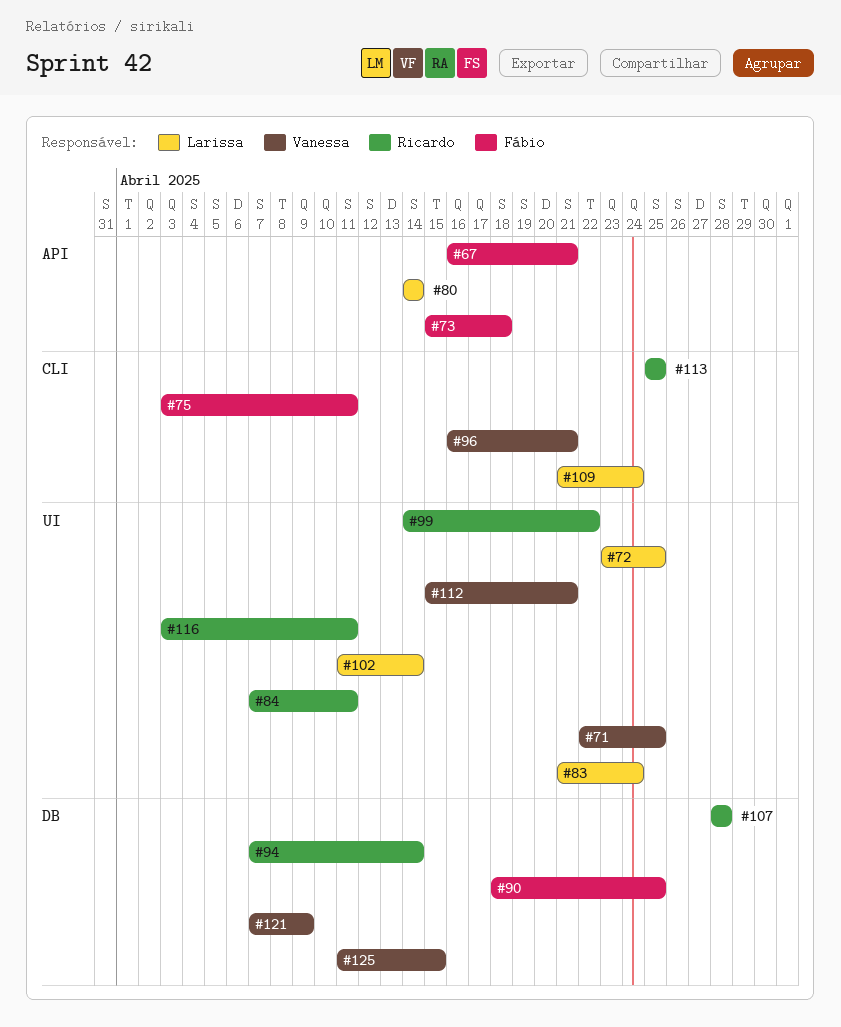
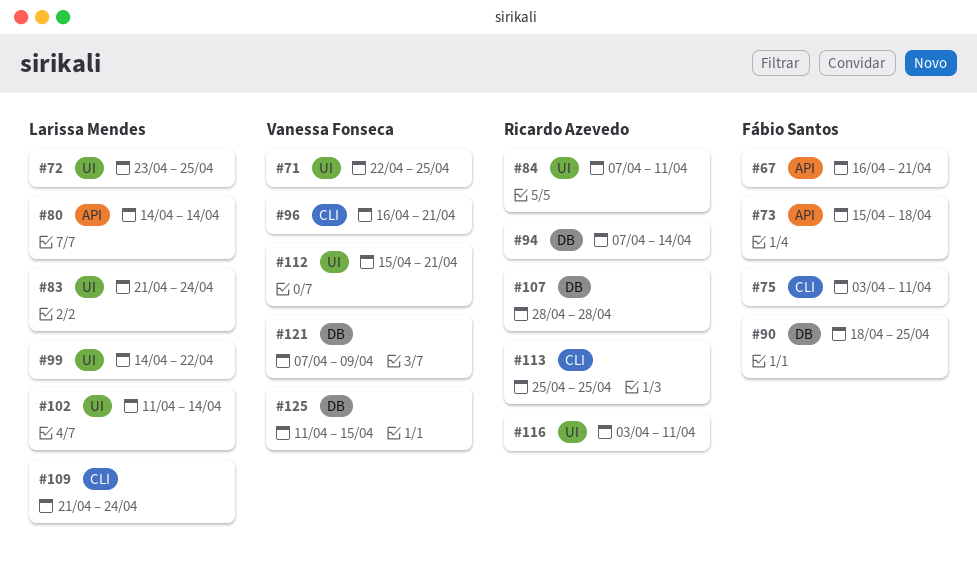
#99, owner: Ricardo Azevedo -> Larissa Mendes

